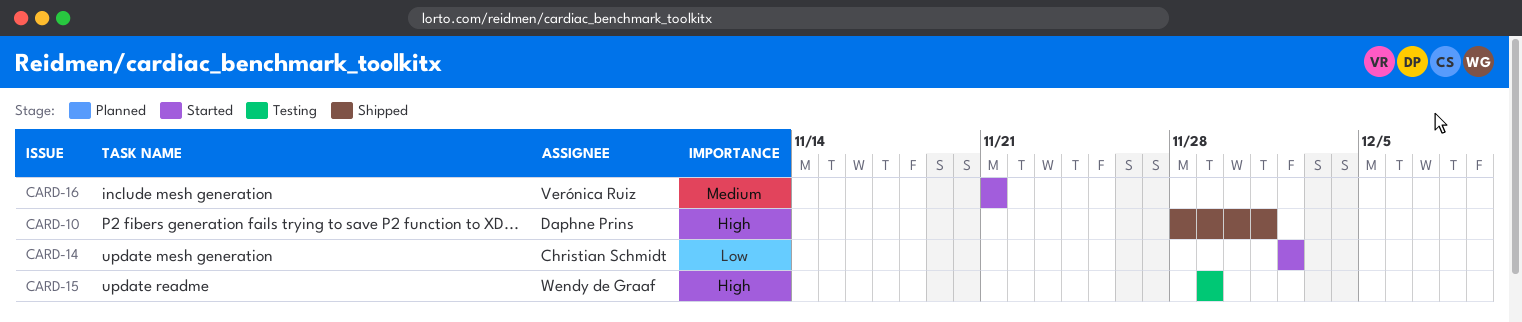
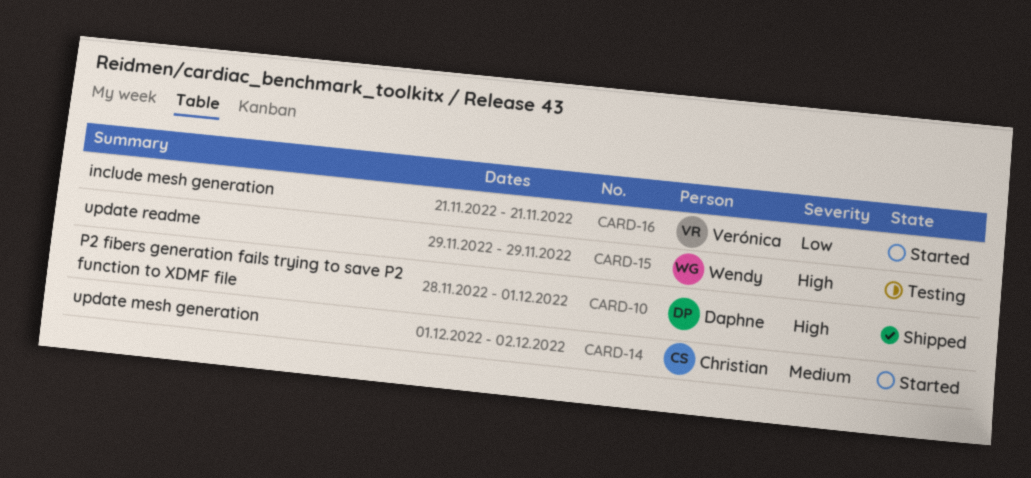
CARD-14, priority: Low -> Medium
CARD-14, start: Dec 2 -> Dec 1
CARD-16, priority: Medium -> Low

